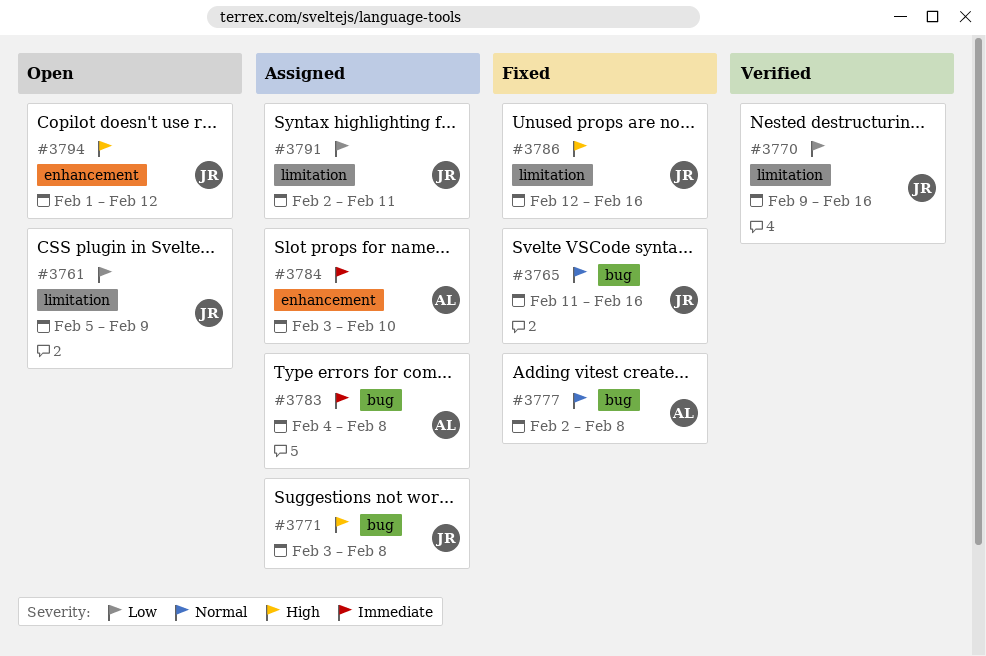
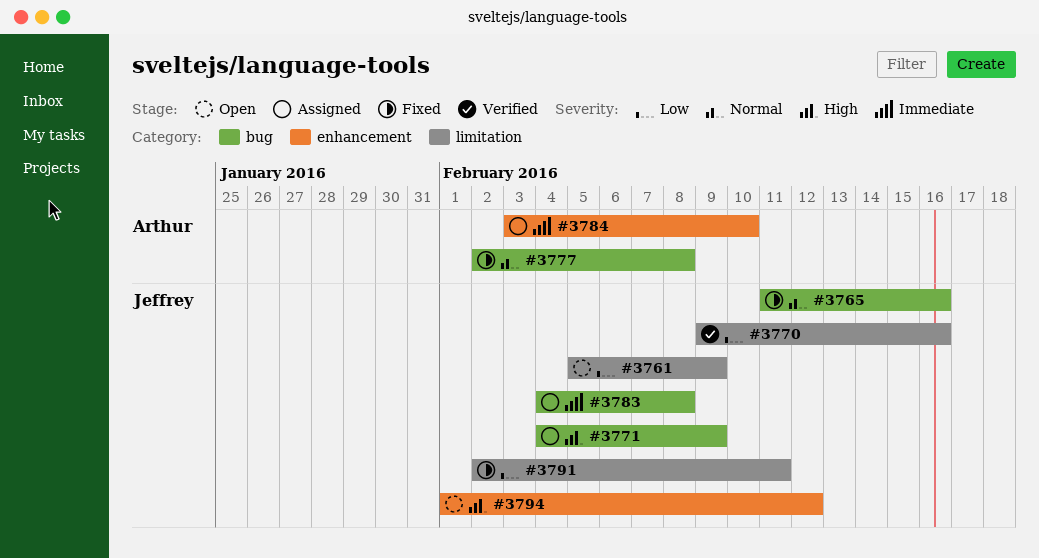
#3771, start: Feb 3 -> Feb 4
#3771, due: Feb 8 -> Feb 9
#3783, owner: Arthur -> Jeffrey
#3786: present -> none
#3791, status: Assigned -> Fixed

